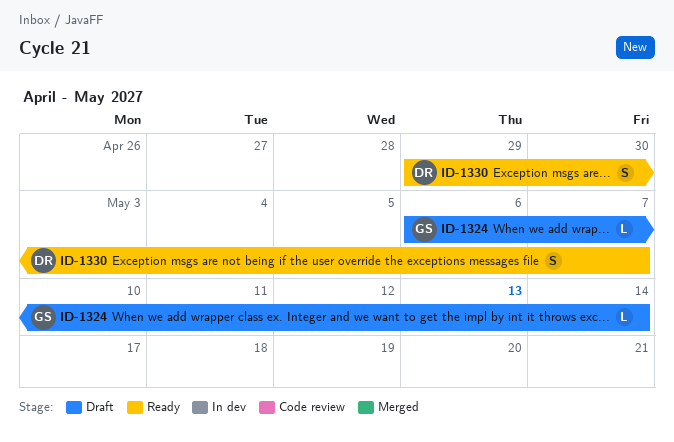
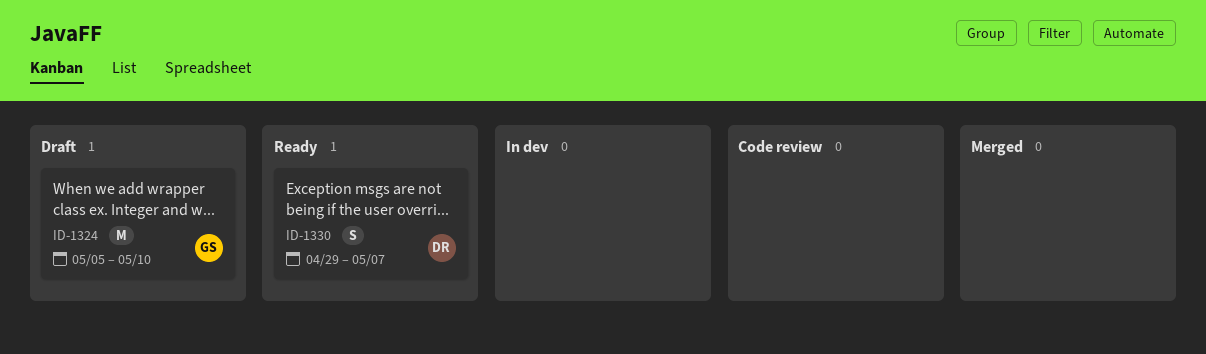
ID-1324, estimate: L -> M
ID-1324, start: May 6 -> May 5
ID-1324, due: May 14 -> May 10

